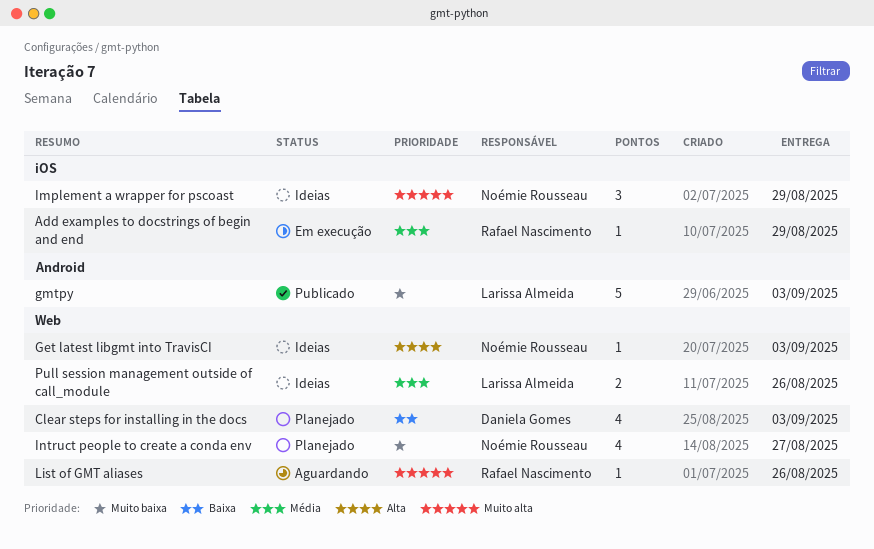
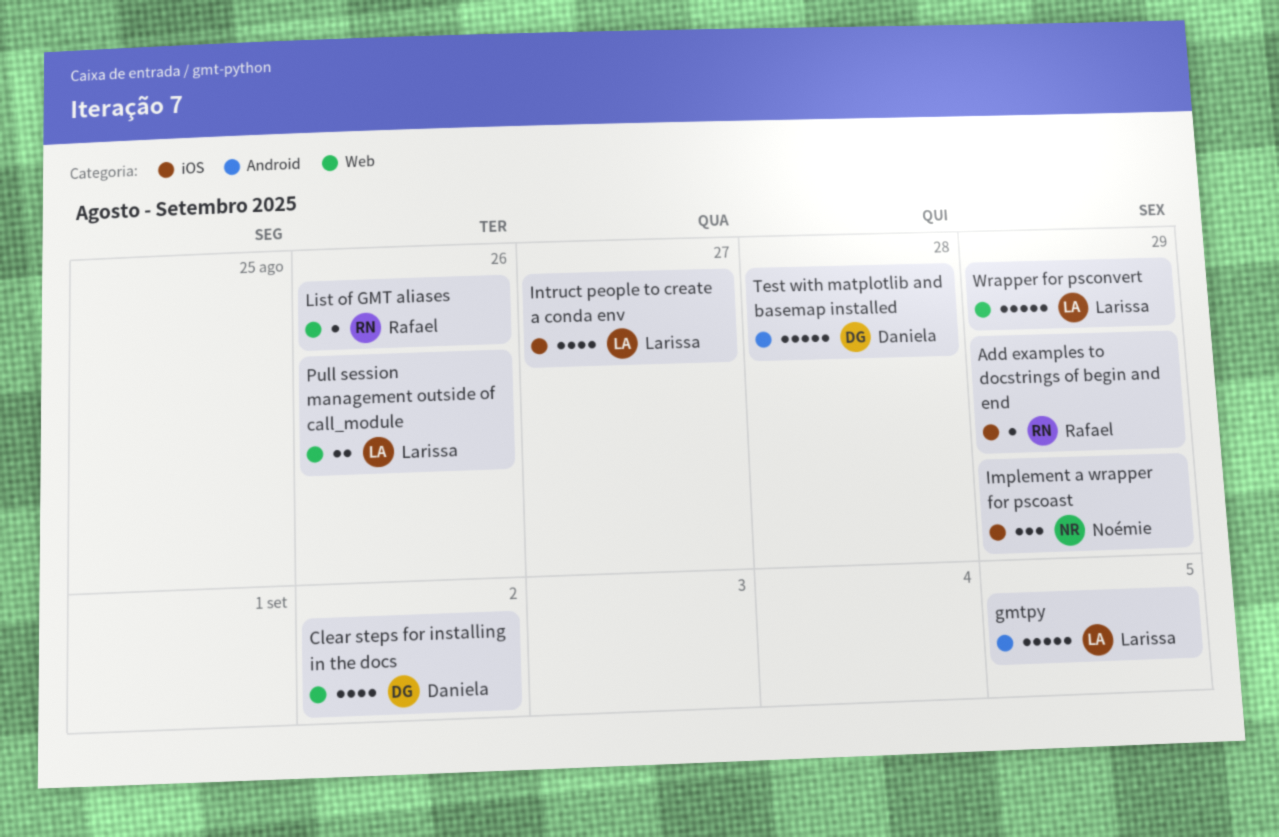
Clear steps for installing in the docs, due: Sep 3 -> Sep 2
Get latest libgmt into TravisCI: present -> none
gmtpy, due: Sep 3 -> Sep 5
Intruct people to create a conda env, owner: Noémie Rousseau -> Larissa Almeida
Intruct people to create a conda env, label: Web -> iOS
Test with matplotlib and basemap installed: none -> present
Wrapper for psconvert: none -> present

